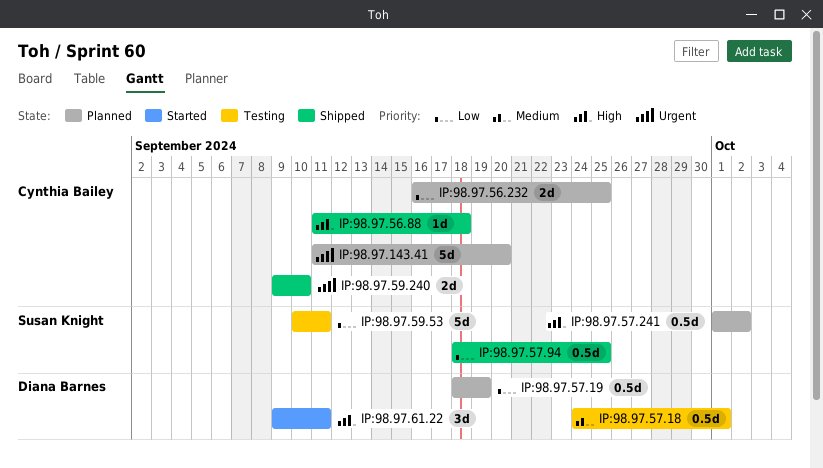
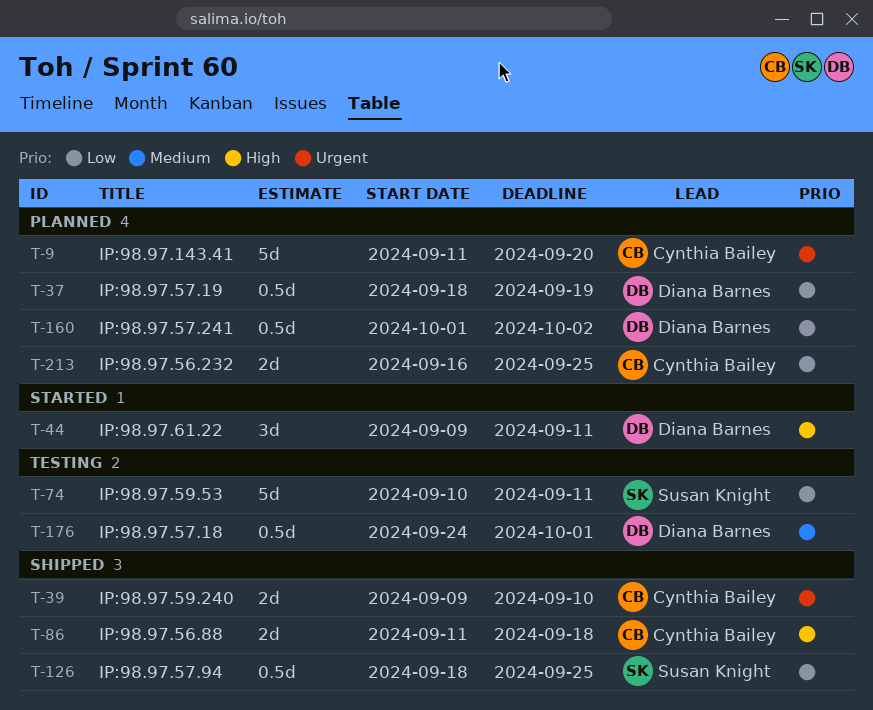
IP:98.97.56.88, estimate: 1d -> 2d
IP:98.97.57.241, owner: Susan Knight -> Diana Barnes
IP:98.97.57.241, priority: High -> Low

